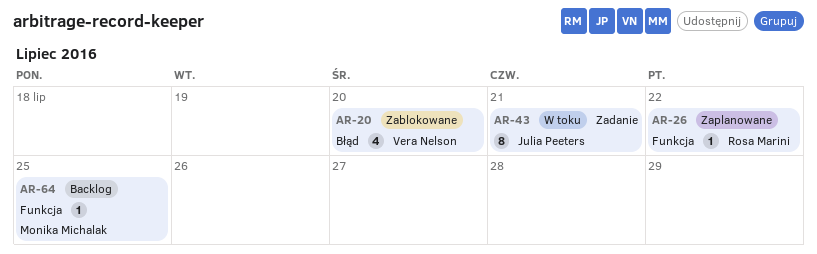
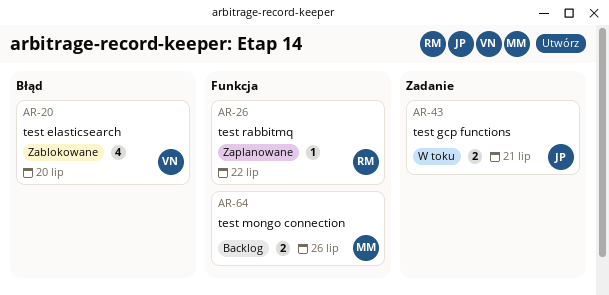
AR-43, estimate: 8 -> 2
AR-64, estimate: 1 -> 2
AR-64, due: Jul 25 -> Jul 26

